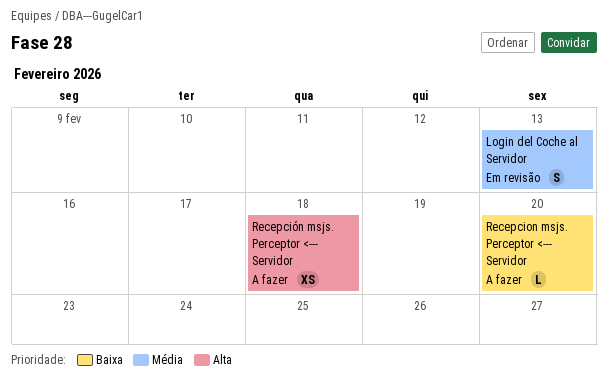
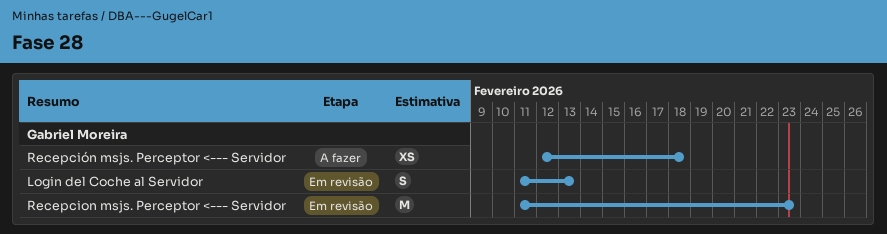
Recepcion msjs. Perceptor <--- Servidor, status: A fazer -> Em revisão
Recepcion msjs. Perceptor <--- Servidor, estimate: L -> M
Recepcion msjs. Perceptor <--- Servidor, due: Feb 20 -> Feb 23

